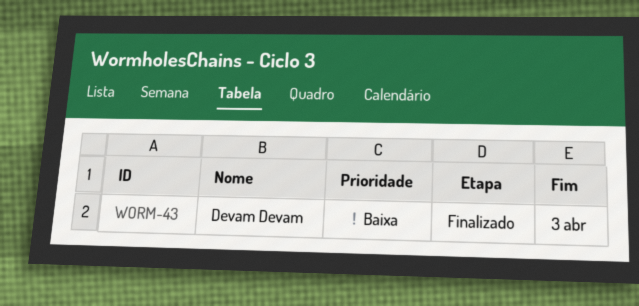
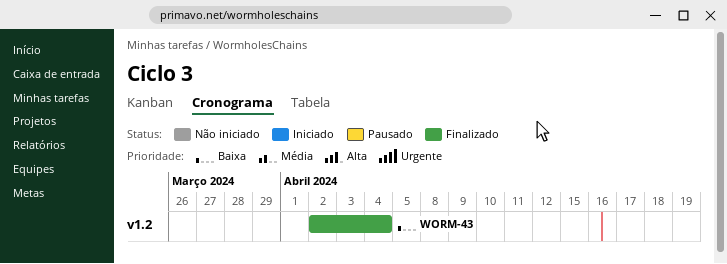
WORM-43, due: Apr 3 -> Apr 4

